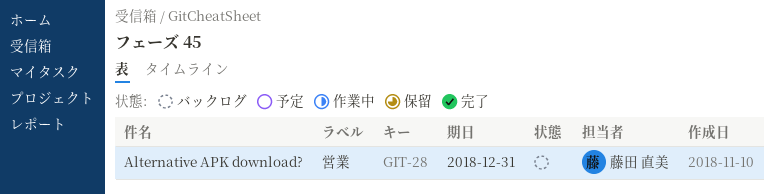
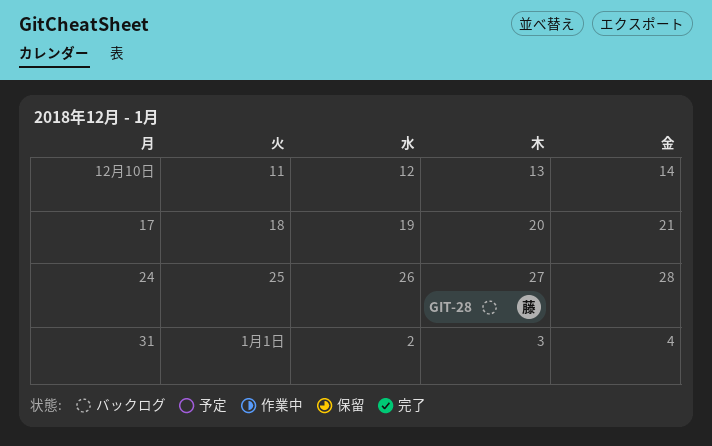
GIT-28, due: Dec 31 -> Dec 27

